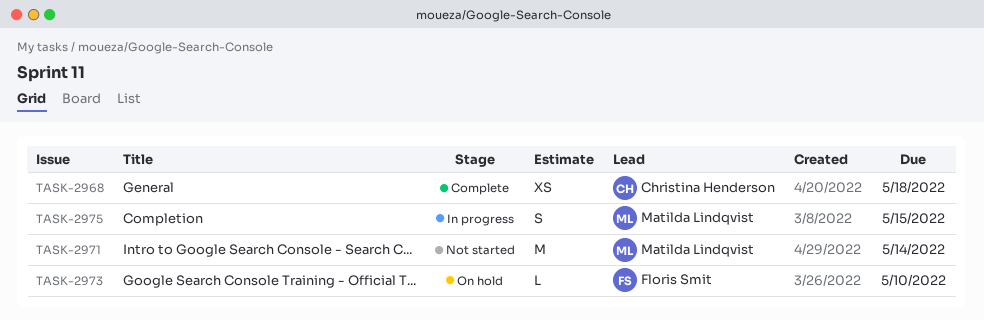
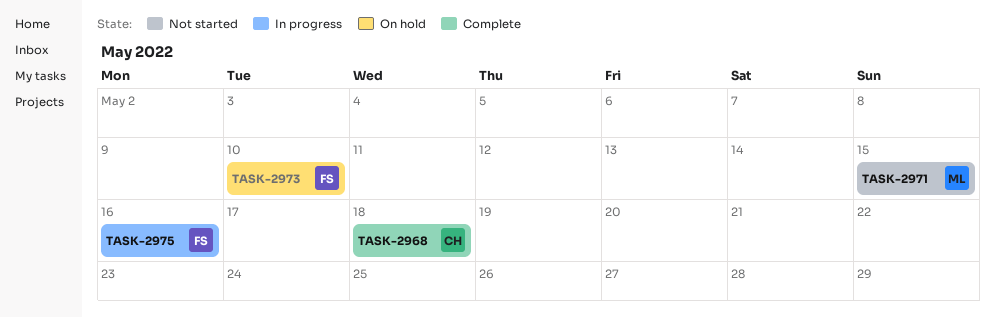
TASK-2971, due: May 14 -> May 15
TASK-2975, owner: Matilda Lindqvist -> Floris Smit
TASK-2975, due: May 15 -> May 16

